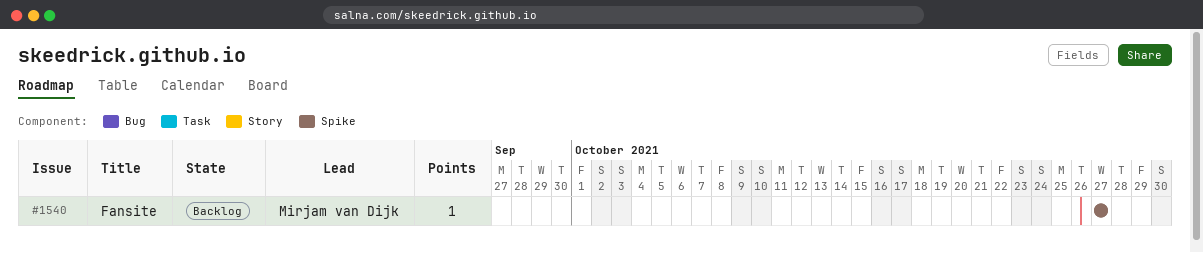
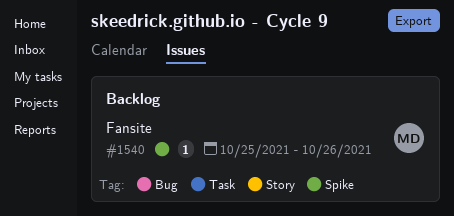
#1540, start: Oct 27 -> Oct 25
#1540, due: Oct 27 -> Oct 26

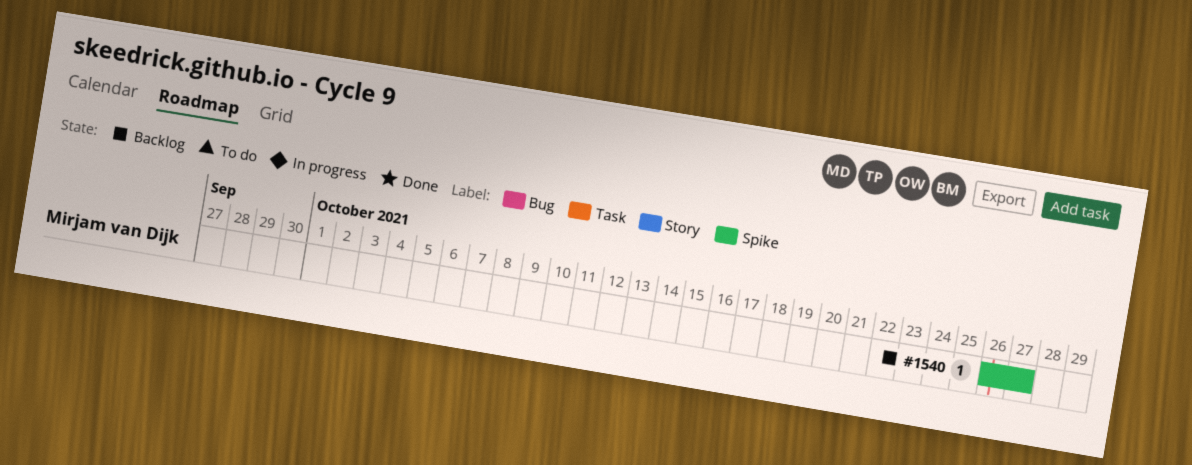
#1540, start: Oct 25 -> Oct 26
#1540, due: Oct 26 -> Oct 27

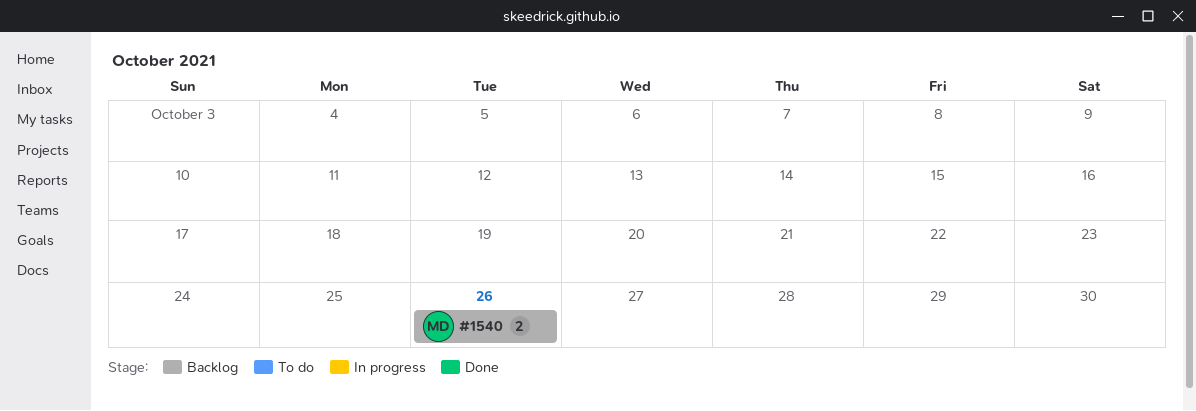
#1540, estimate: 1 -> 2
#1540, due: Oct 27 -> Oct 26

